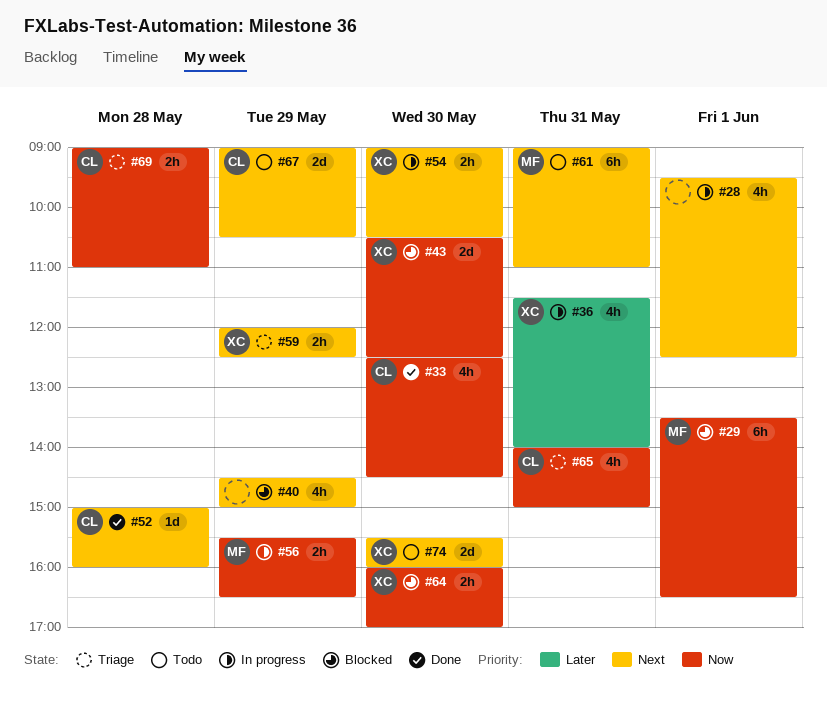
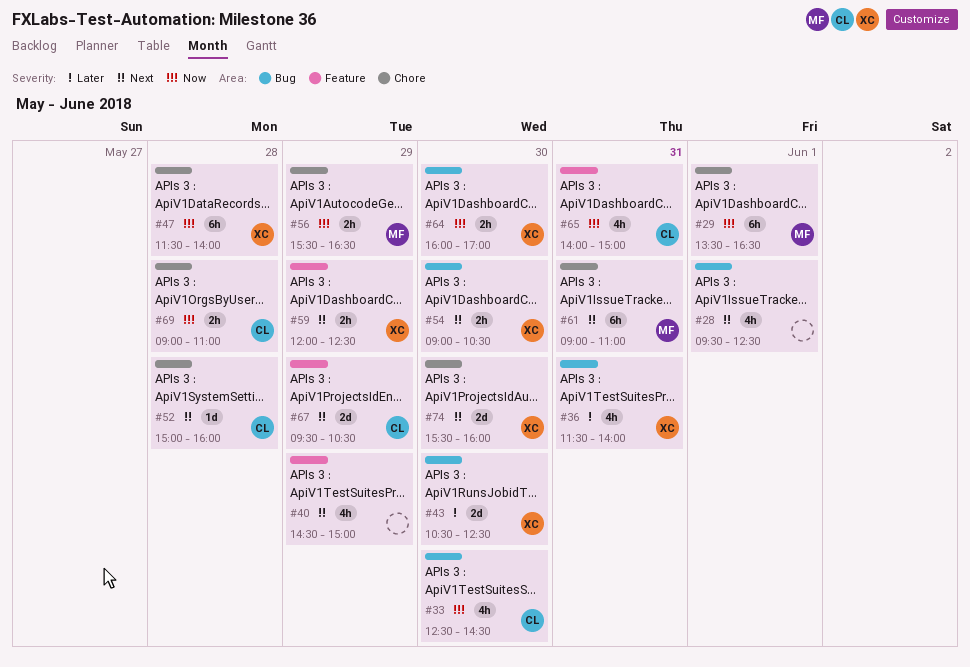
#43, priority: Now -> Later
#47: none -> present
#67, begins: 09:00 -> 09:30

